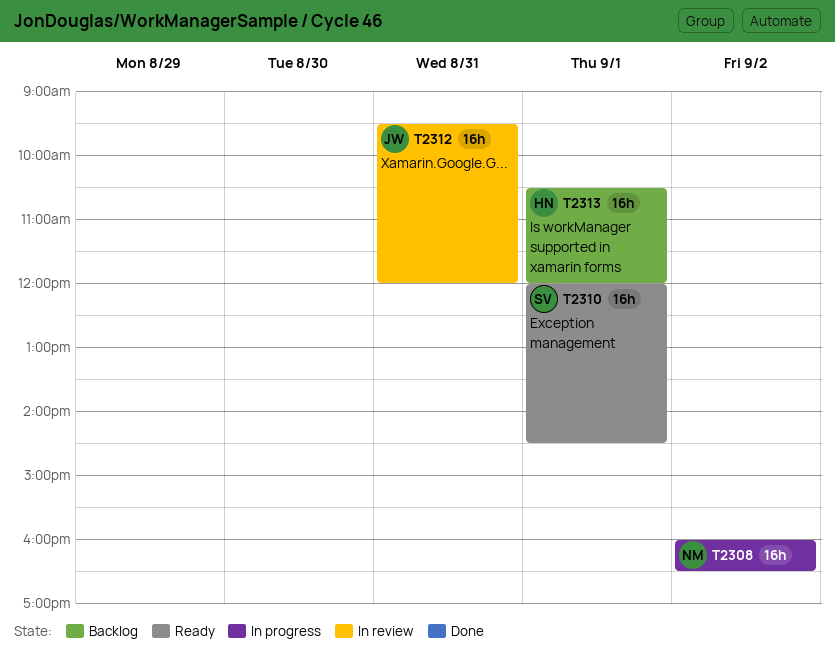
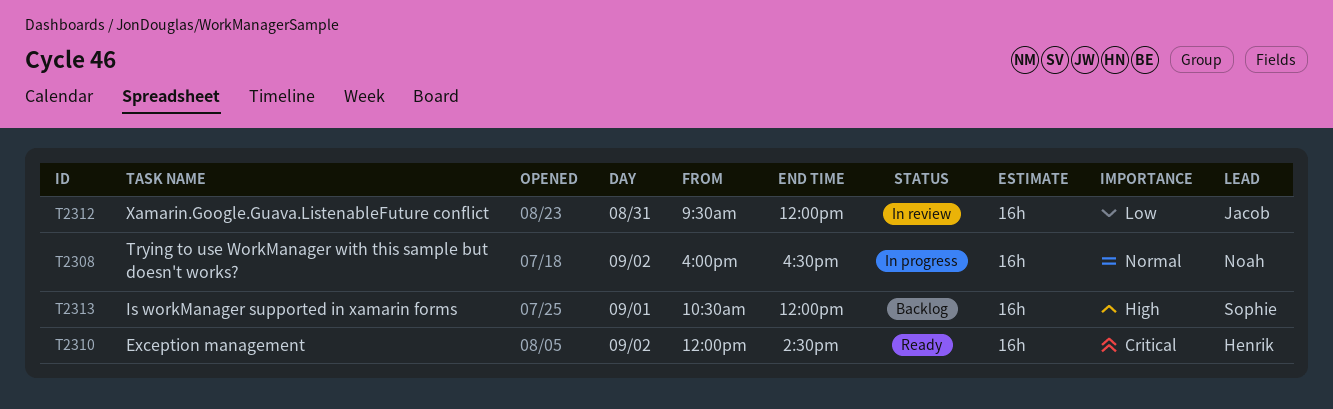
T2310, owner: Sophie -> Henrik
T2310, day: Sep 1 -> Sep 2
T2313, owner: Henrik -> Sophie

